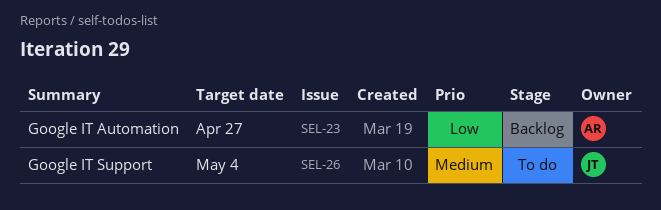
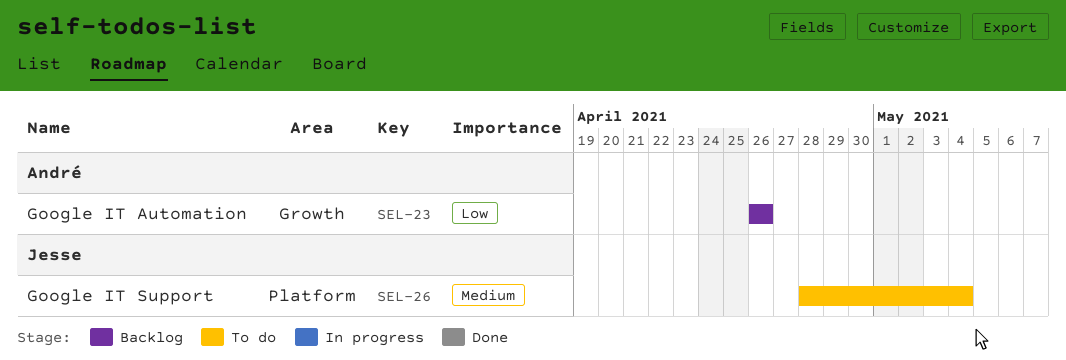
SEL-23, due: Apr 27 -> Apr 26

